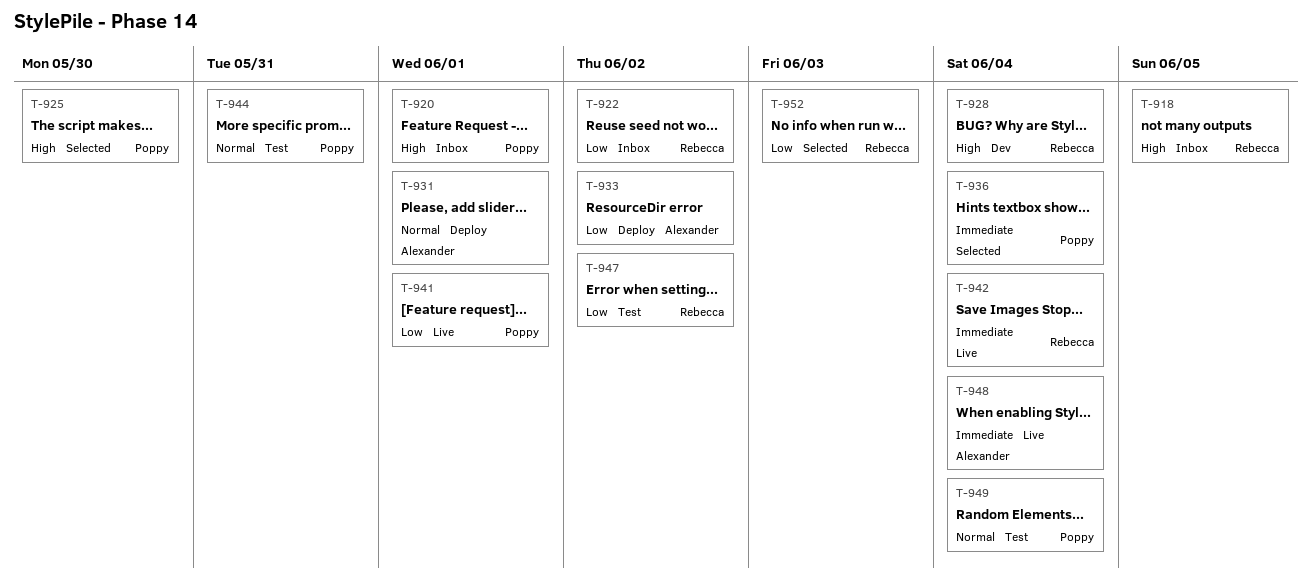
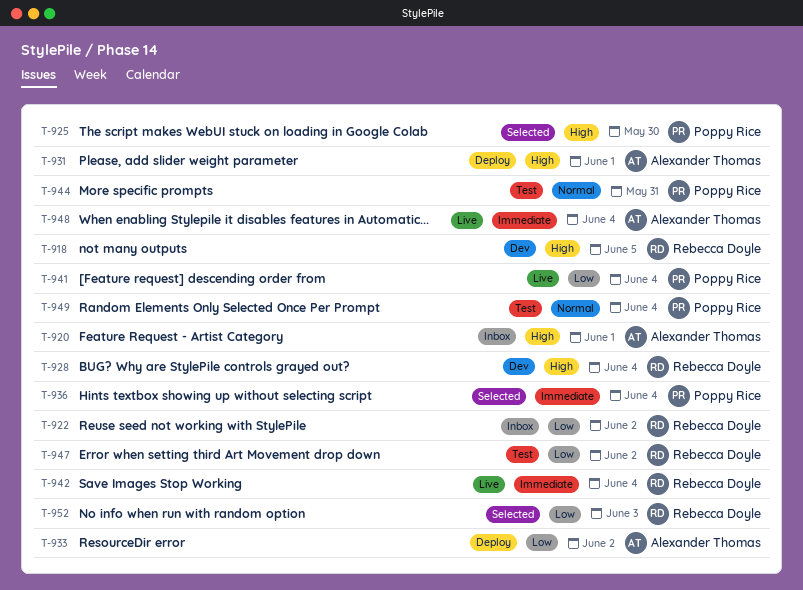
T-918, status: Inbox -> Dev
T-920, owner: Poppy Rice -> Alexander Thomas
T-931, priority: Normal -> High
T-941, due: Jun 1 -> Jun 4

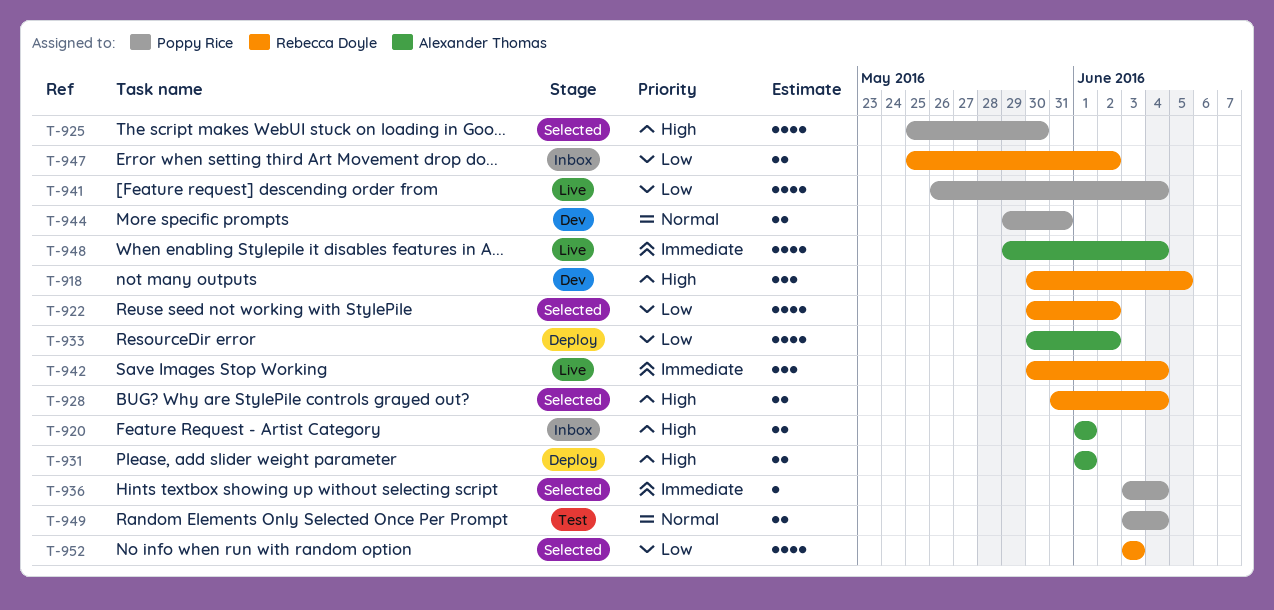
T-922, status: Inbox -> Selected
T-928, status: Dev -> Selected
T-944, status: Test -> Dev
T-947, status: Test -> Inbox

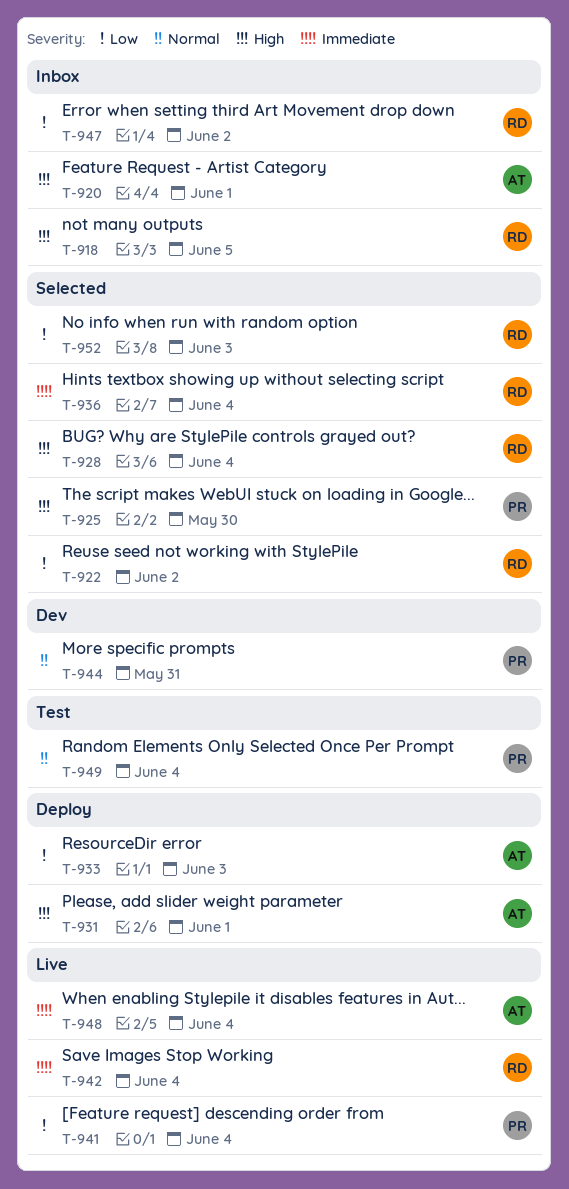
T-918, status: Dev -> Inbox
T-933, due: Jun 2 -> Jun 3
T-936, owner: Poppy Rice -> Rebecca Doyle

